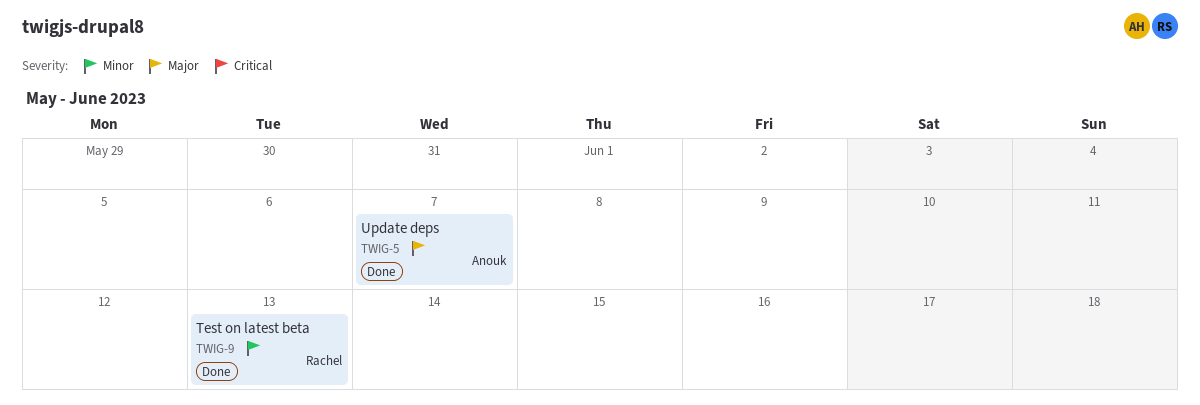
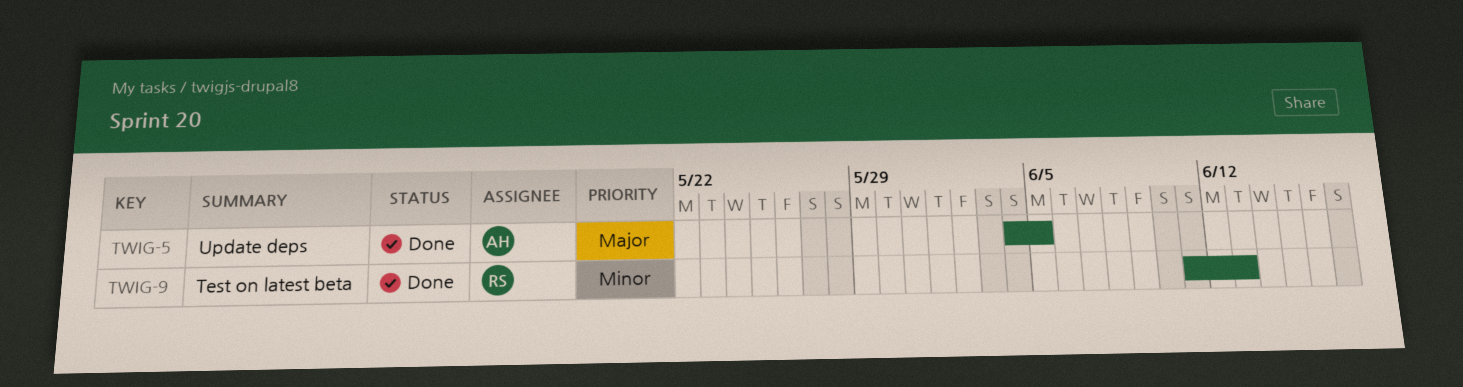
TWIG-5, due: Jun 7 -> Jun 5

